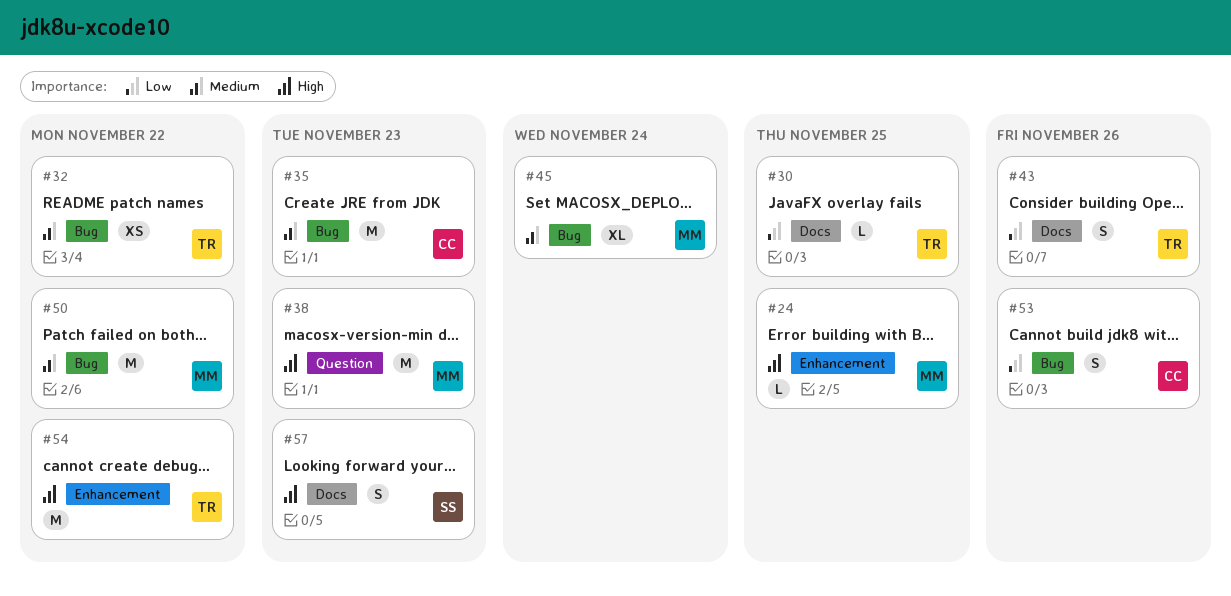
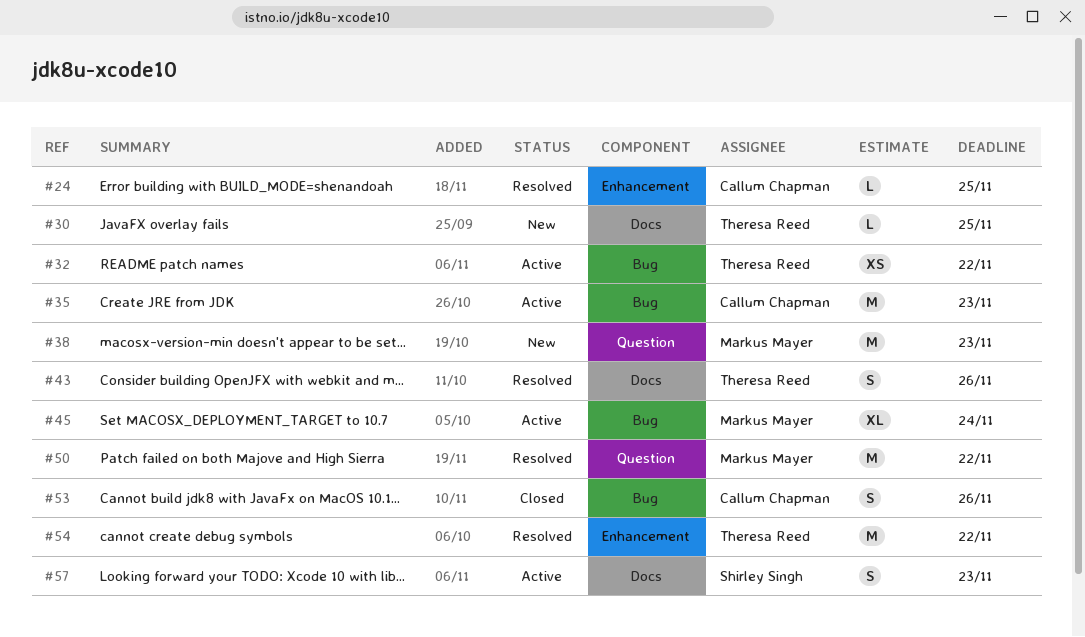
#24, owner: Markus Mayer -> Callum Chapman
#50, label: Bug -> Question

